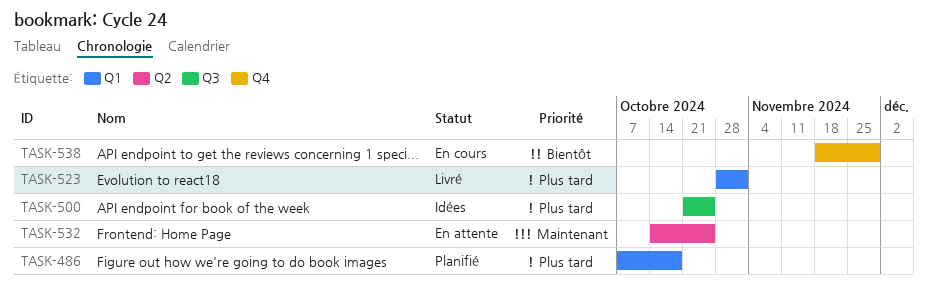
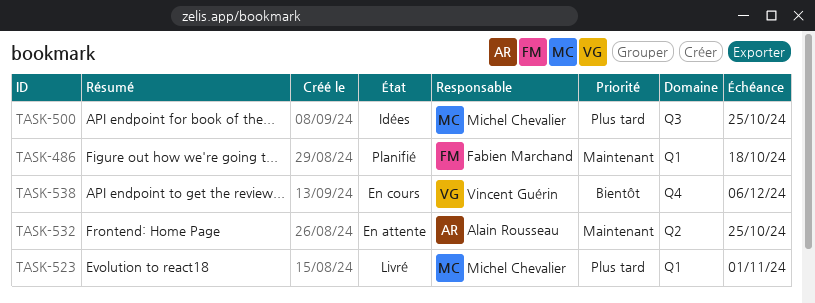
TASK-486, priority: Plus tard -> Maintenant
TASK-538, due: Nov 29 -> Dec 6

